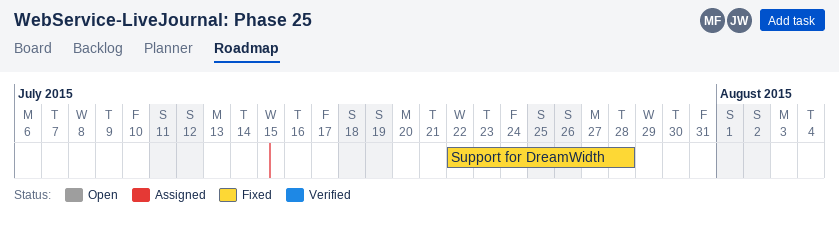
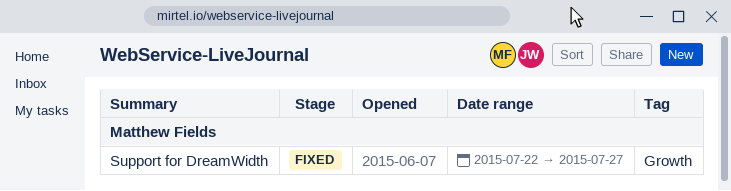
Support for DreamWidth, due: Jul 28 -> Jul 27

